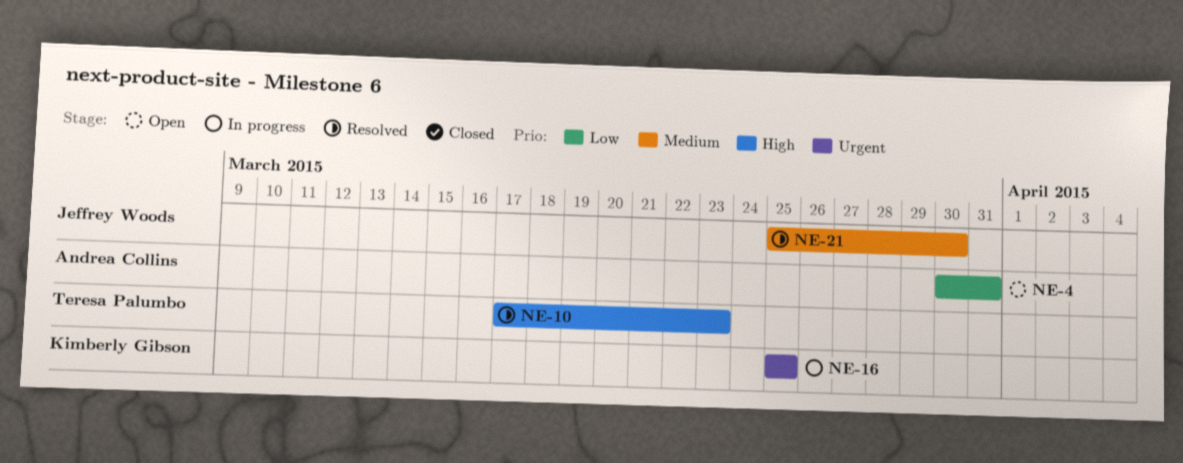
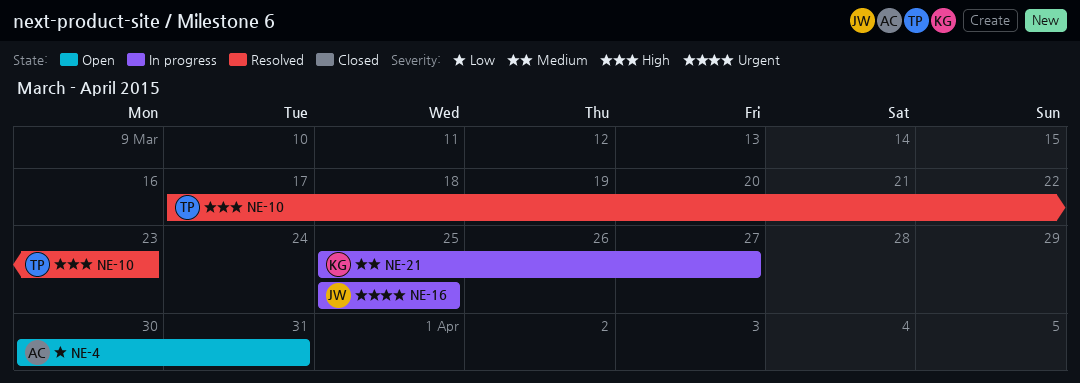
NE-16, owner: Kimberly Gibson -> Jeffrey Woods
NE-21, status: Resolved -> In progress
NE-21, owner: Jeffrey Woods -> Kimberly Gibson
NE-21, due: Mar 30 -> Mar 27

